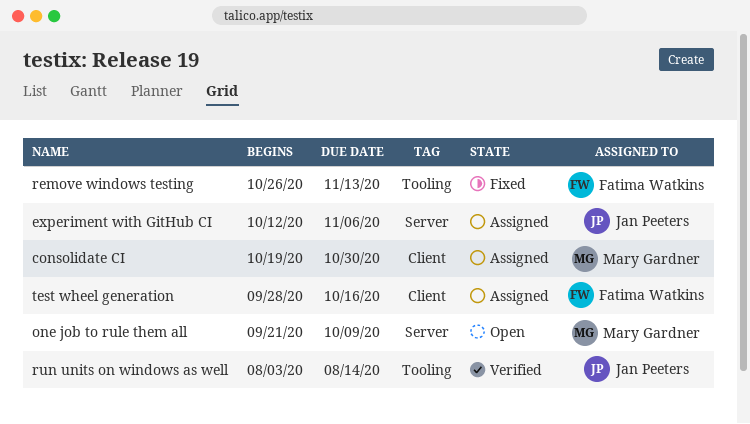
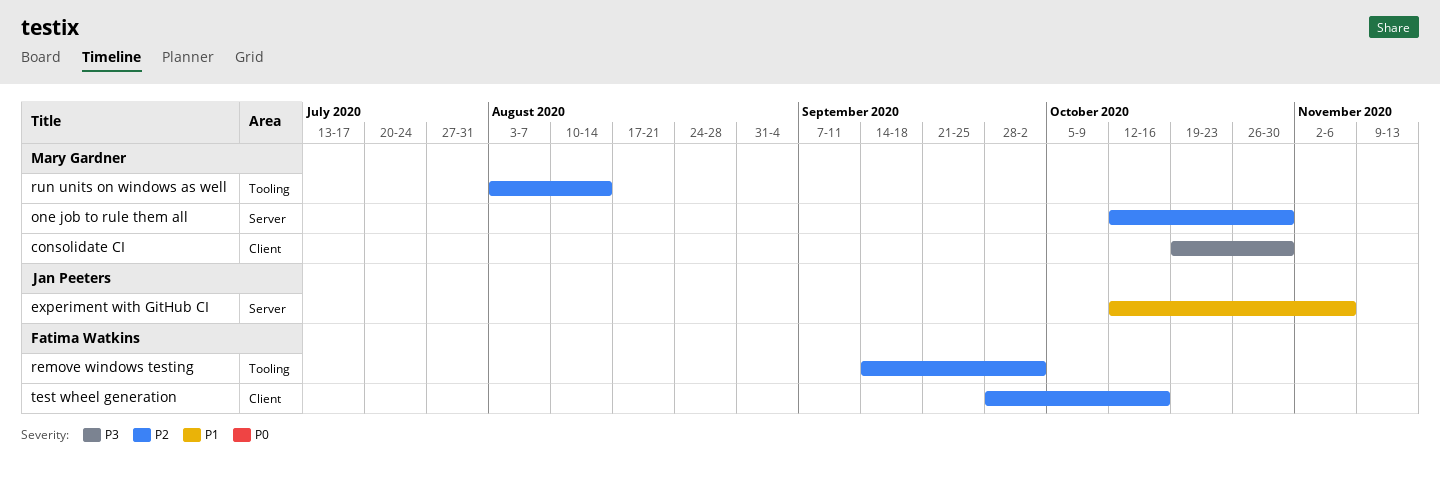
one job to rule them all, start: Sep 21 -> Oct 12
one job to rule them all, due: Oct 9 -> Oct 30
remove windows testing, start: Oct 26 -> Sep 14
remove windows testing, due: Nov 13 -> Oct 2
run units on windows as well, owner: Jan Peeters -> Mary Gardner

